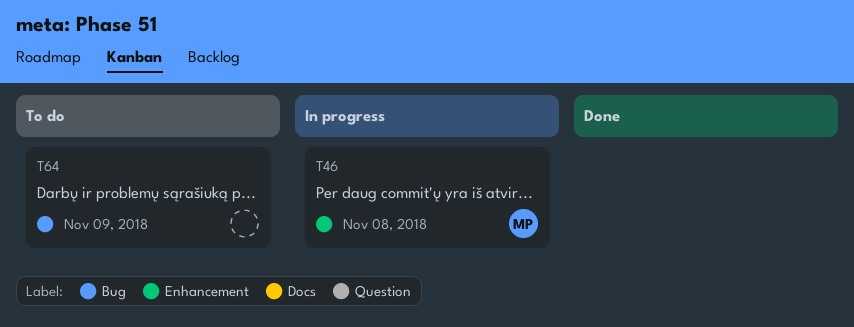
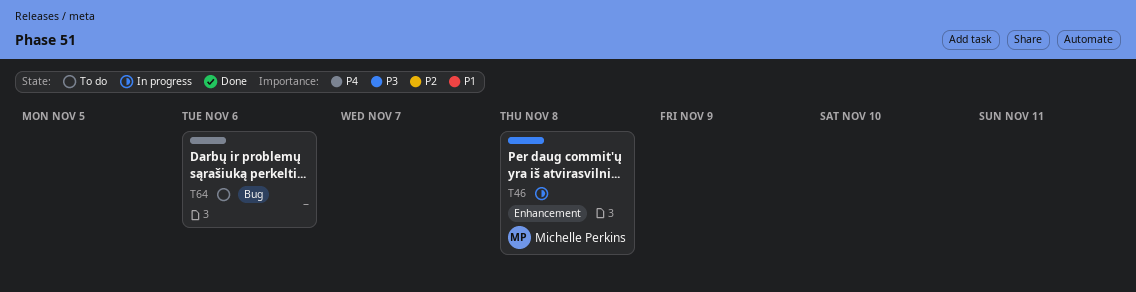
T64, due: Nov 9 -> Nov 6

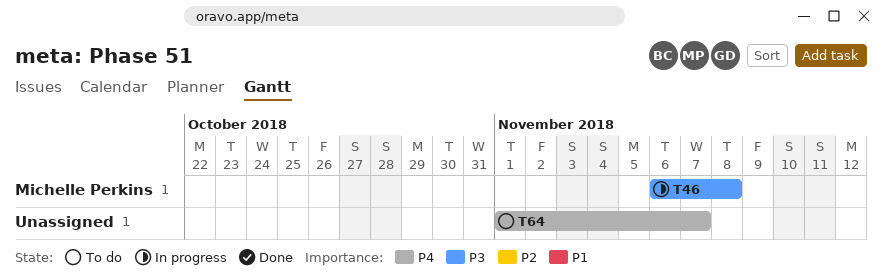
T64, due: Nov 6 -> Nov 7

